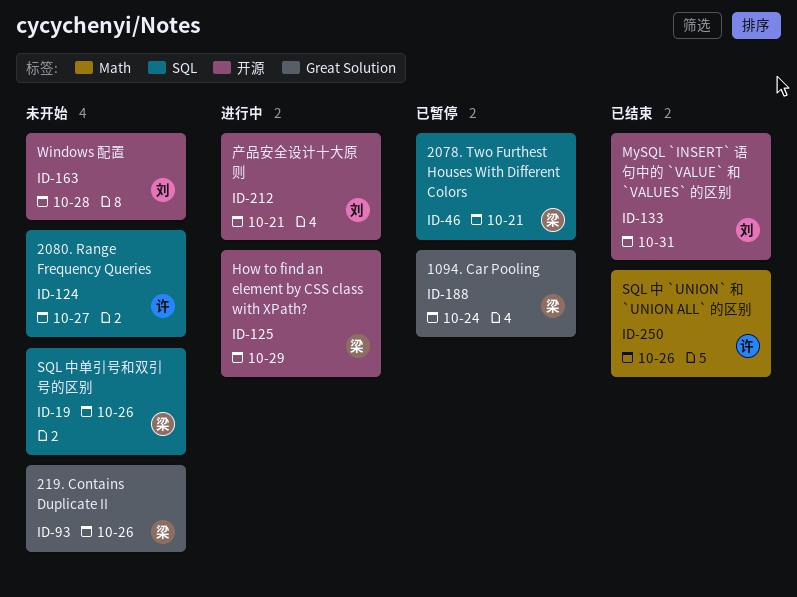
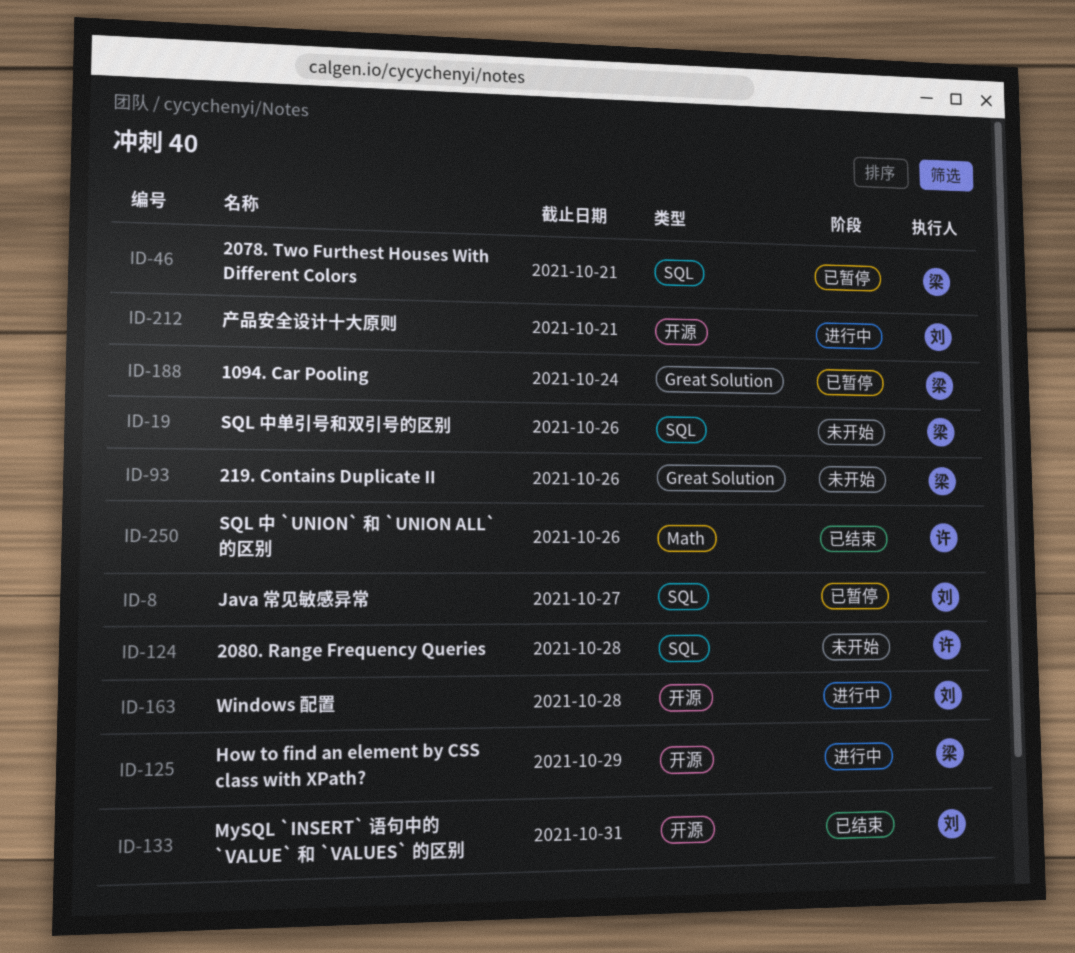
ID-8: none -> present
ID-124, due: Oct 27 -> Oct 28
ID-163, status: 未开始 -> 进行中

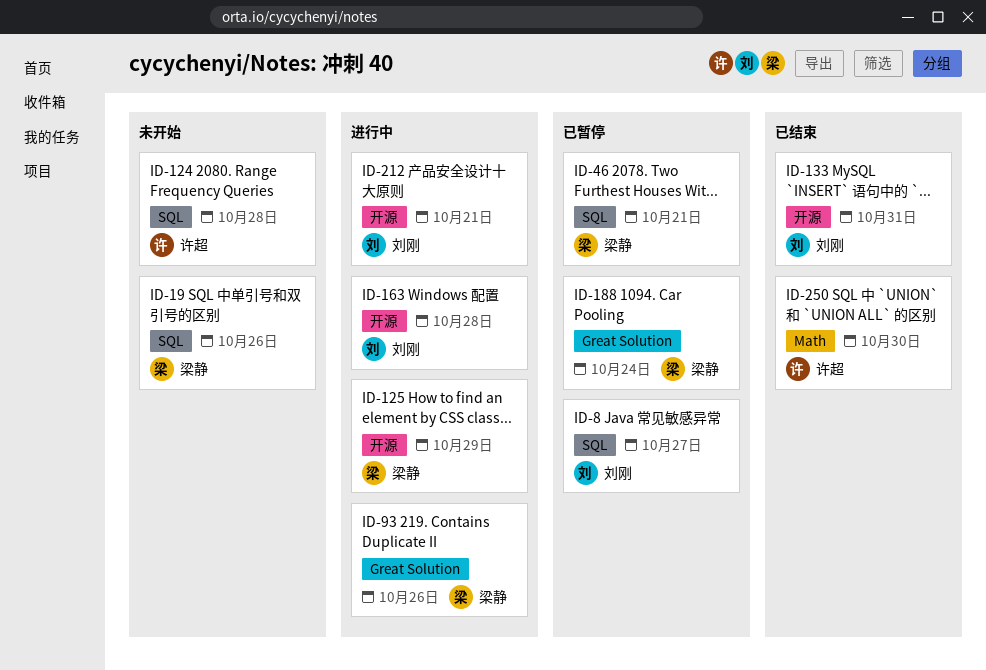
ID-93, status: 未开始 -> 进行中
ID-250, due: Oct 26 -> Oct 30

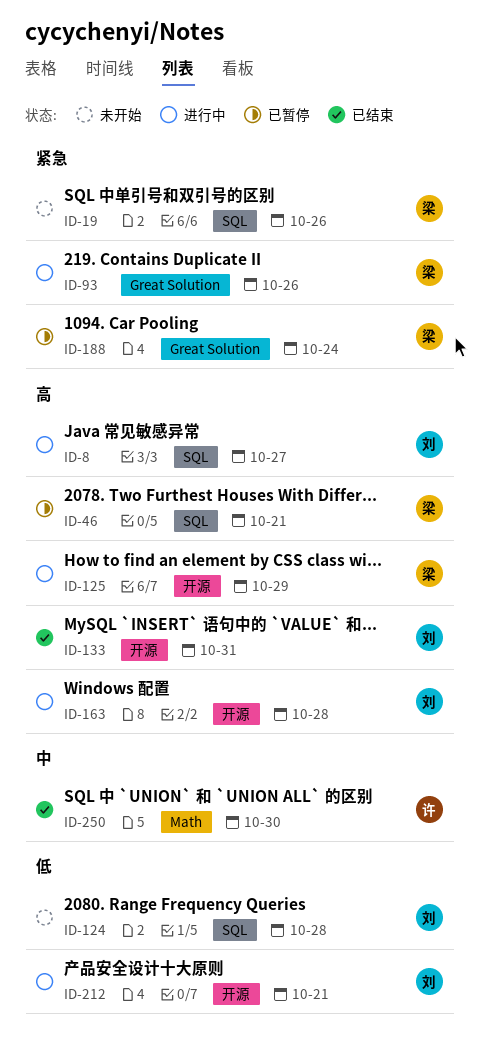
ID-8, status: 已暂停 -> 进行中
ID-124, owner: 许超 -> 刘刚

